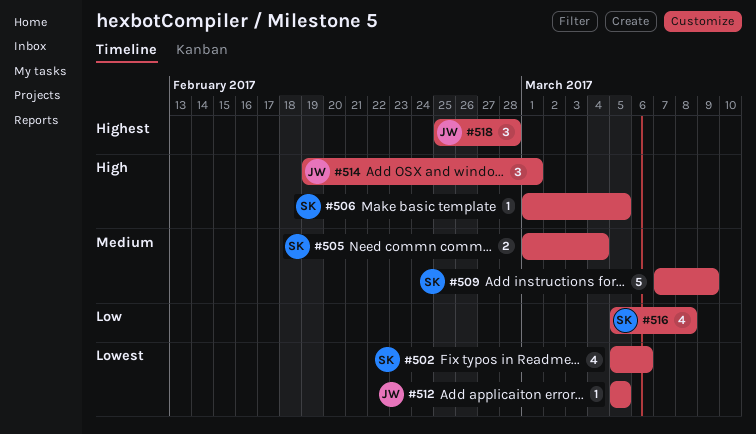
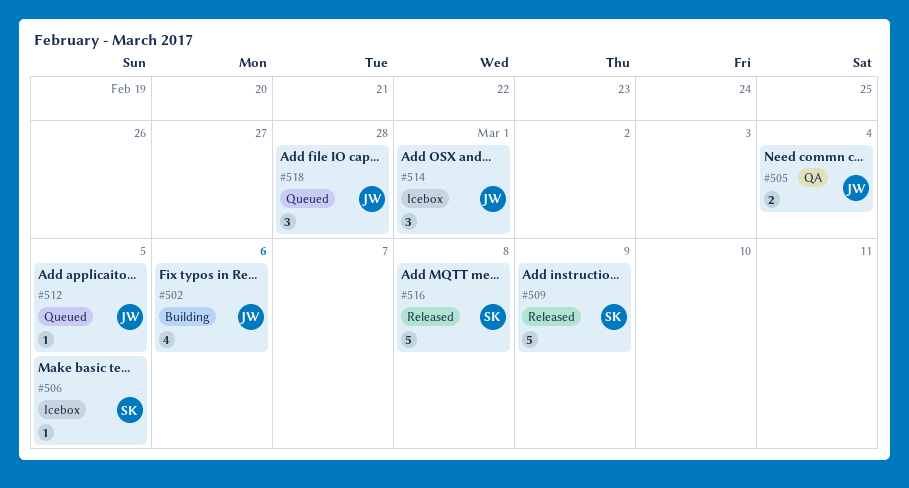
#502, owner: SK -> JW
#505, owner: SK -> JW
#516, estimate: 4 -> 5

